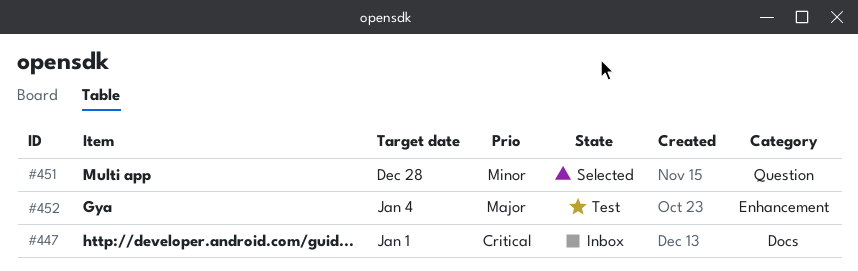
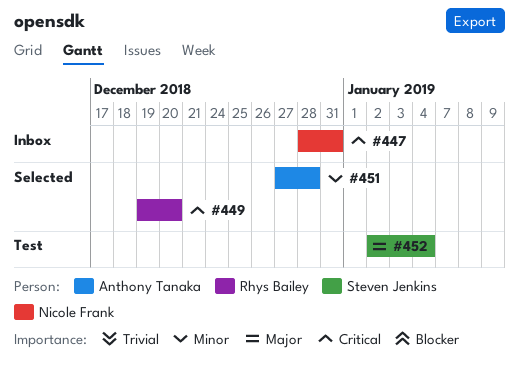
#447, due: Jan 1 -> Dec 31
#449: none -> present

